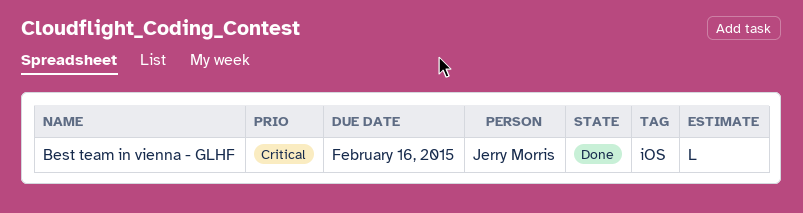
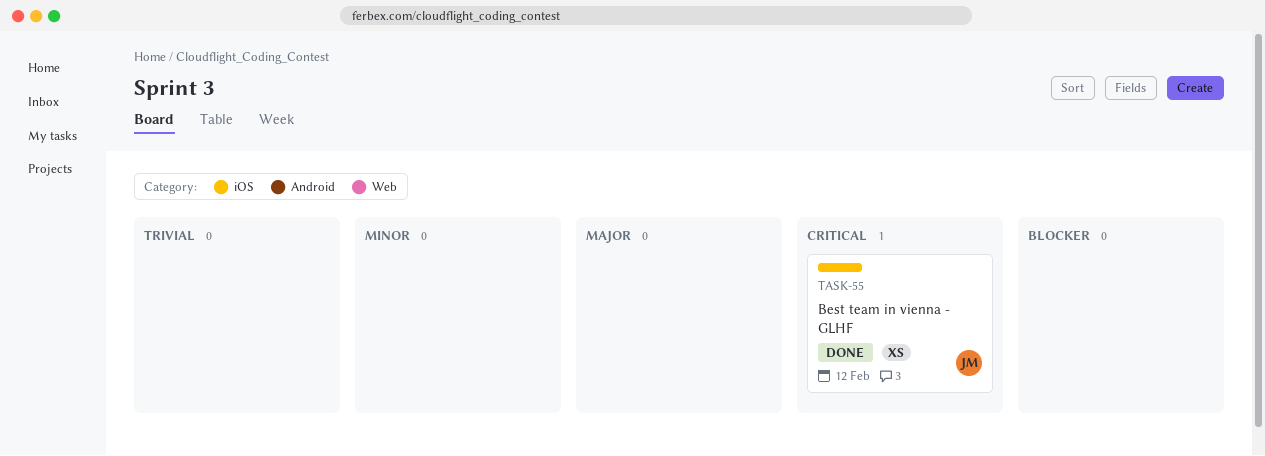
Best team in vienna - GLHF, estimate: L -> XS
Best team in vienna - GLHF, due: Feb 16 -> Feb 12

